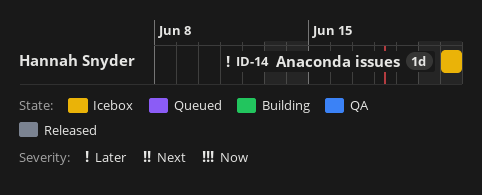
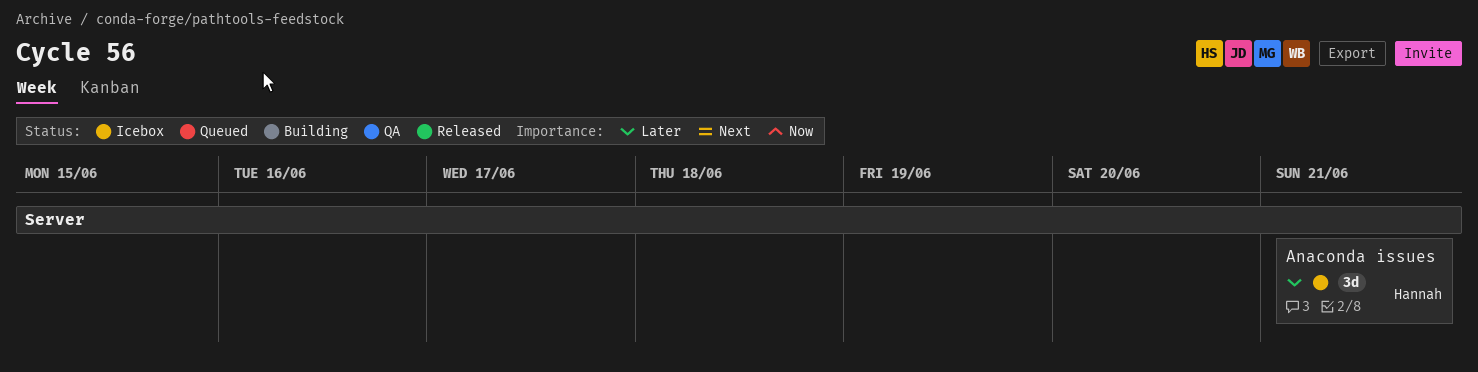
Anaconda issues, estimate: 1d -> 3d

